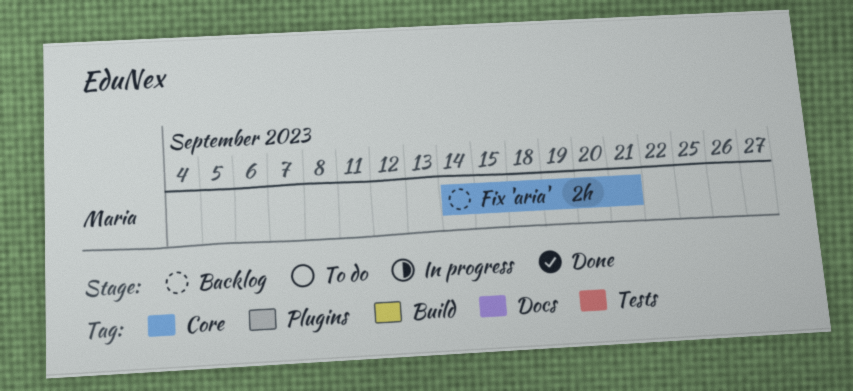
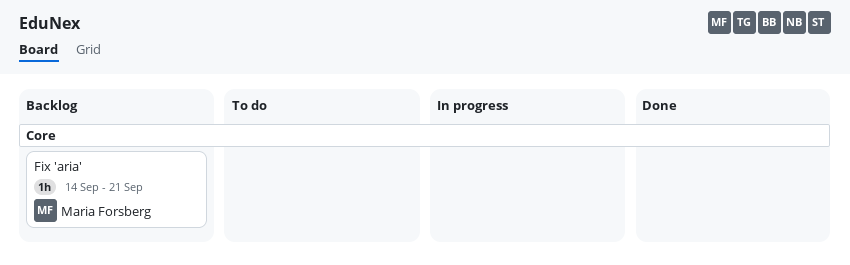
Fix 'aria', estimate: 2h -> 1h

